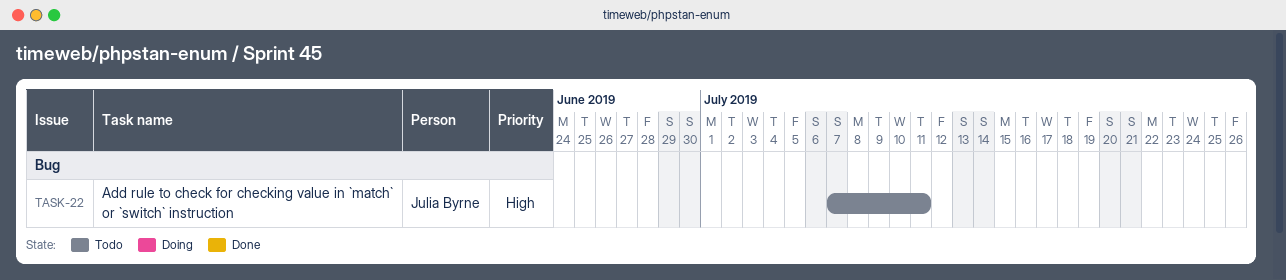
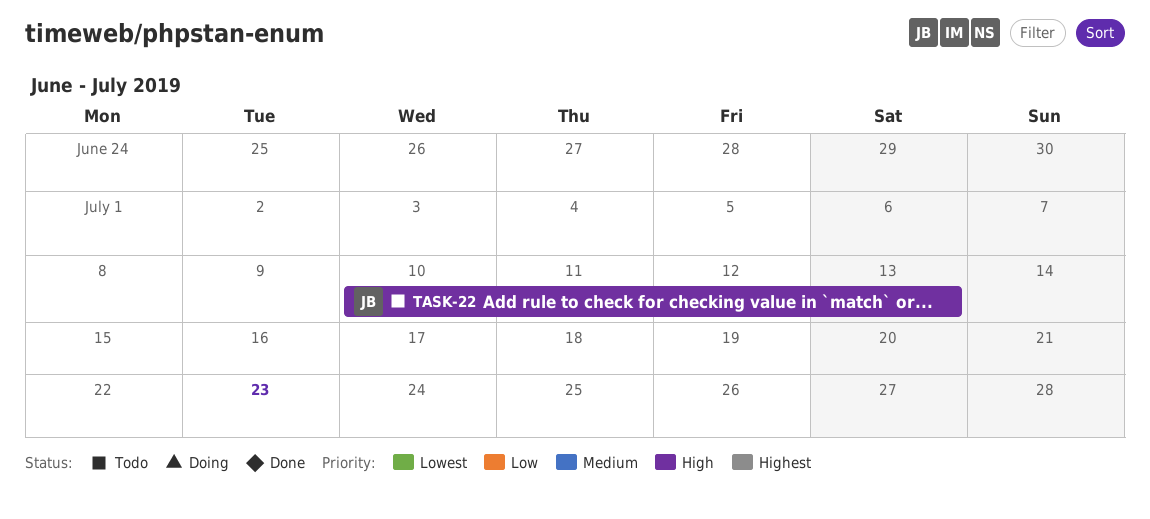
TASK-22, start: Jul 7 -> Jul 10
TASK-22, due: Jul 11 -> Jul 13

